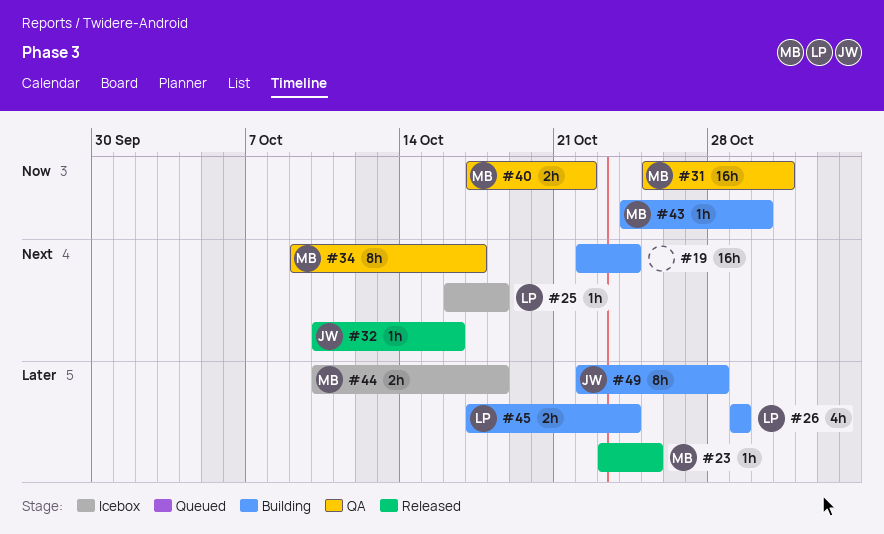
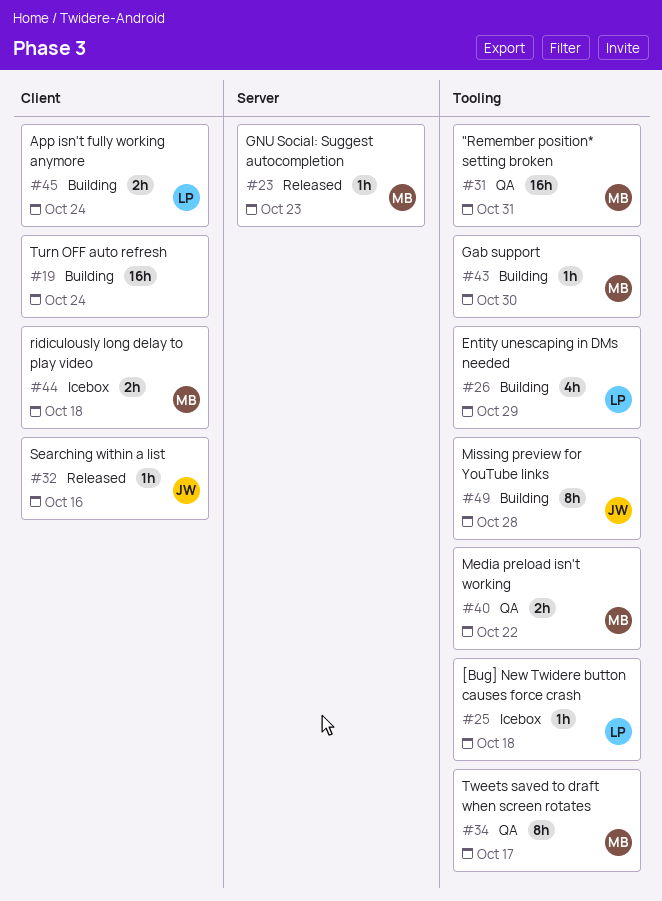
#23, due: Oct 25 -> Oct 23

